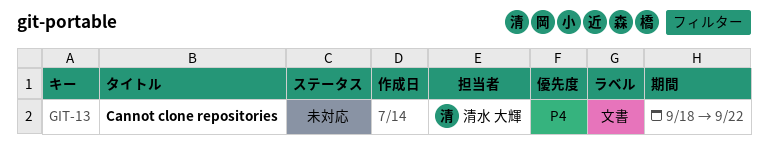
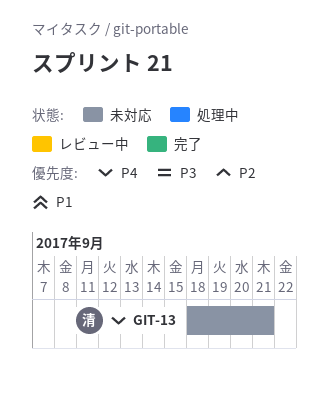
GIT-13, due: Sep 22 -> Sep 21

